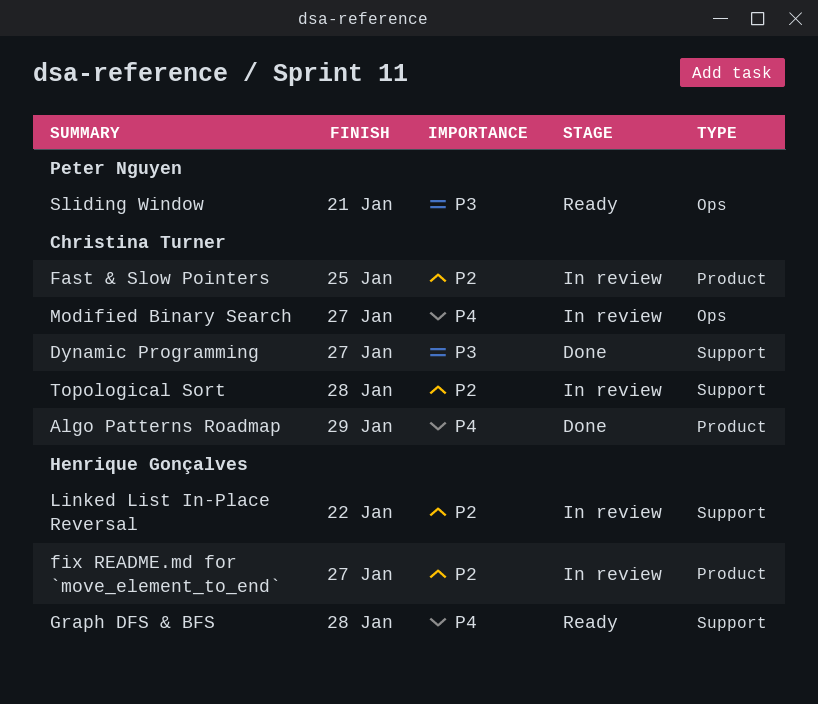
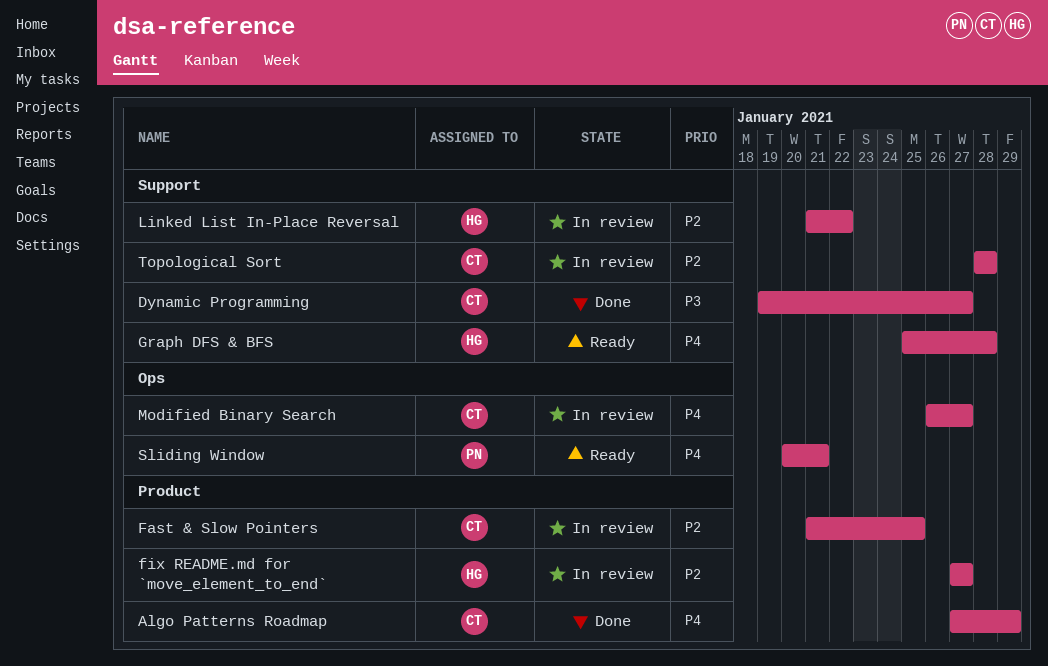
Sliding Window, priority: P3 -> P4

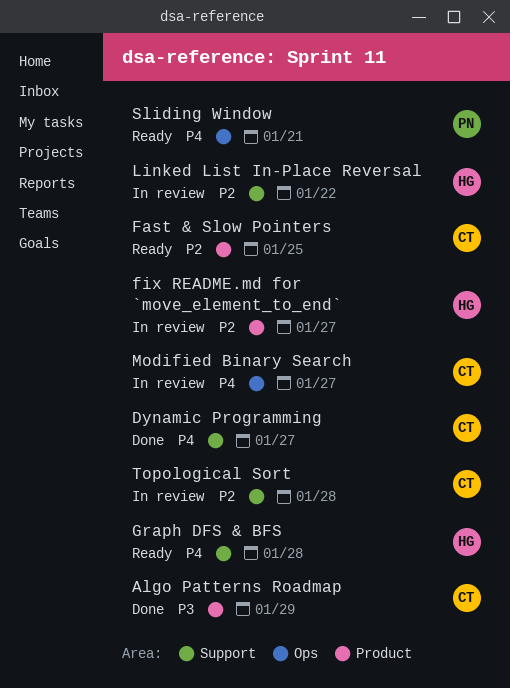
Algo Patterns Roadmap, priority: P4 -> P3
Dynamic Programming, priority: P3 -> P4
Fast & Slow Pointers, status: In review -> Ready

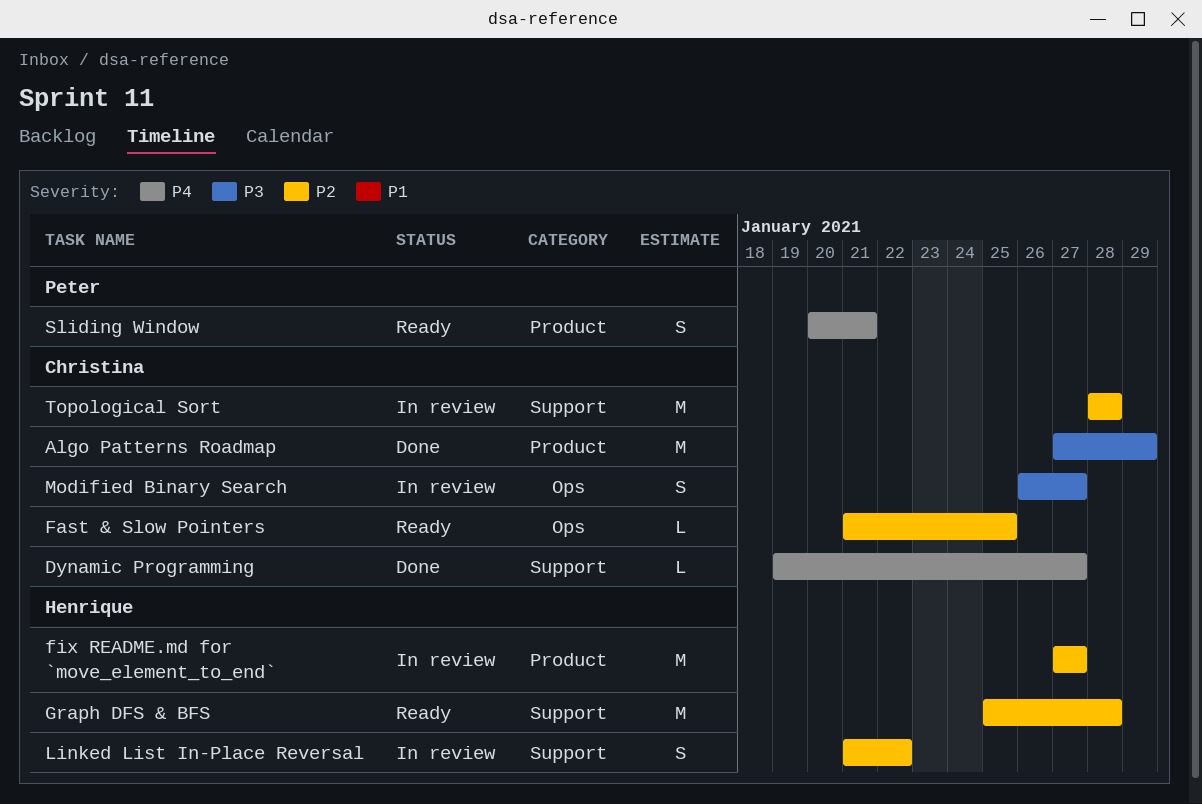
Fast & Slow Pointers, label: Product -> Ops
Graph DFS & BFS, priority: P4 -> P2
Modified Binary Search, priority: P4 -> P3
Sliding Window, label: Ops -> Product

